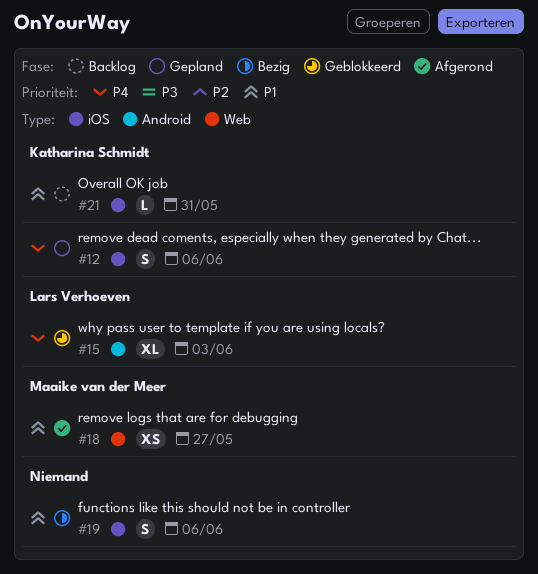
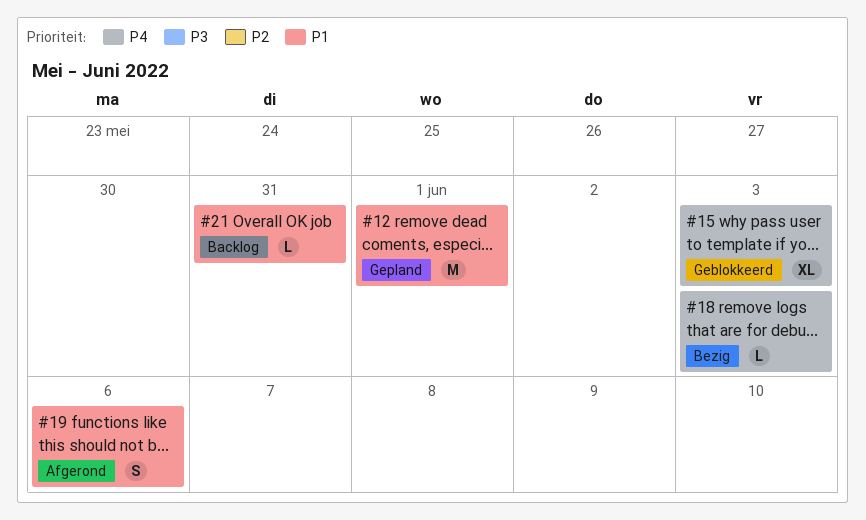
#12, priority: P4 -> P1
#12, estimate: S -> M
#12, due: Jun 6 -> Jun 1
#18, status: Afgerond -> Bezig
#18, priority: P1 -> P4
#18, estimate: XS -> L
#18, due: May 27 -> Jun 3
#19, status: Bezig -> Afgerond

